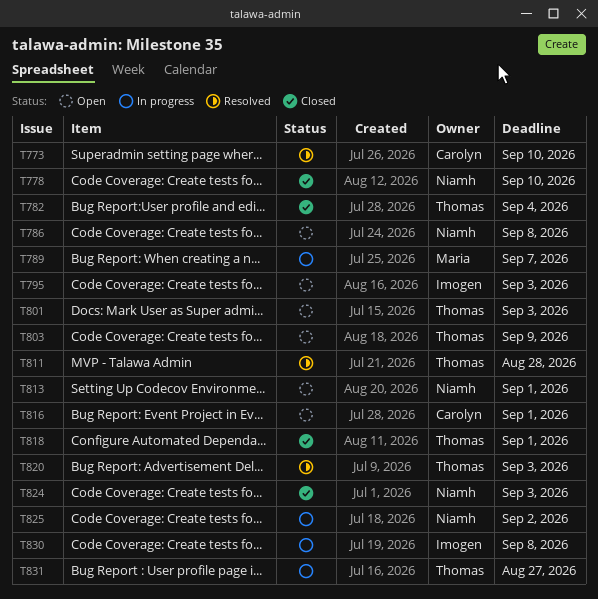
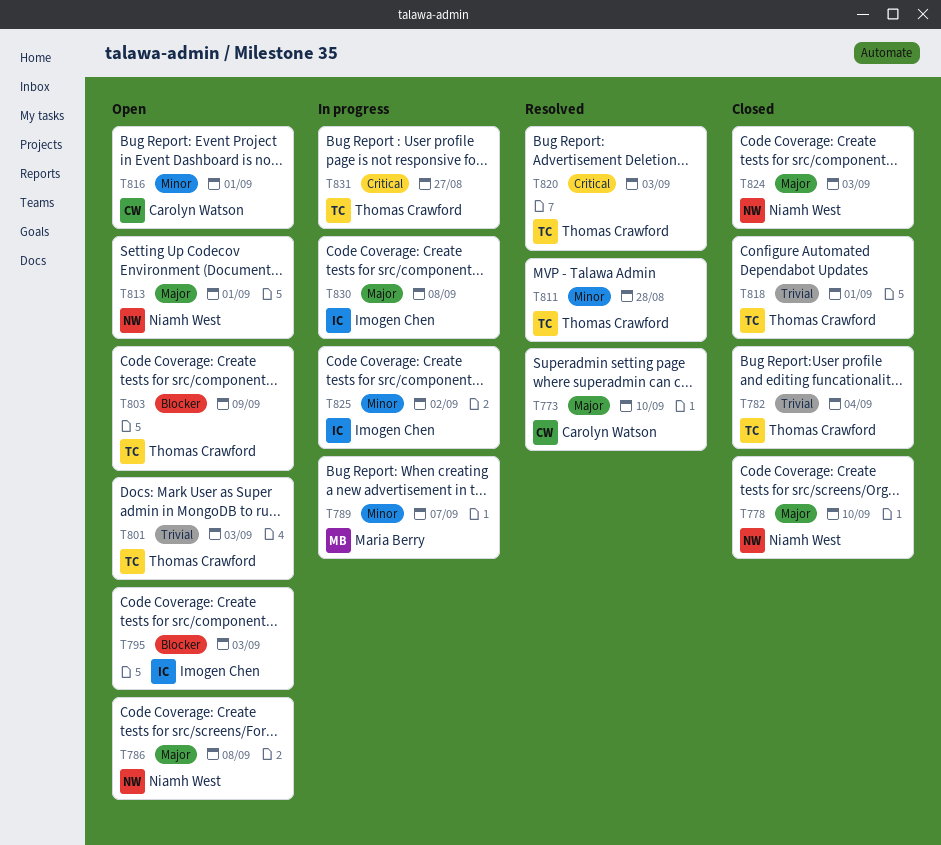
T825, owner: Niamh West -> Imogen Chen

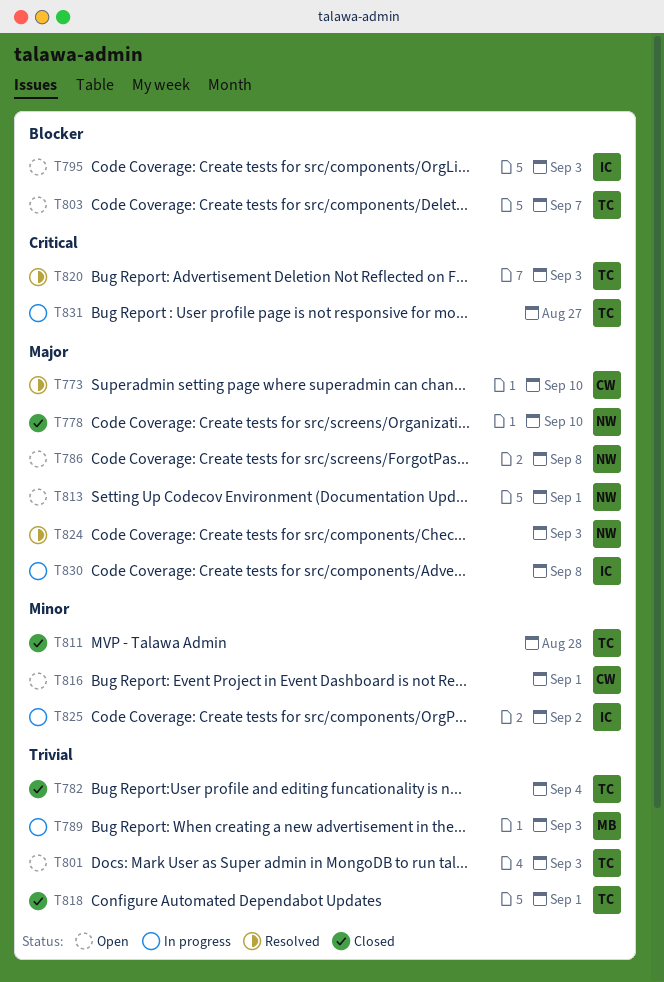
T789, priority: Minor -> Trivial
T789, due: Sep 7 -> Sep 3
T803, due: Sep 9 -> Sep 7
T811, status: Resolved -> Closed
T824, status: Closed -> Resolved

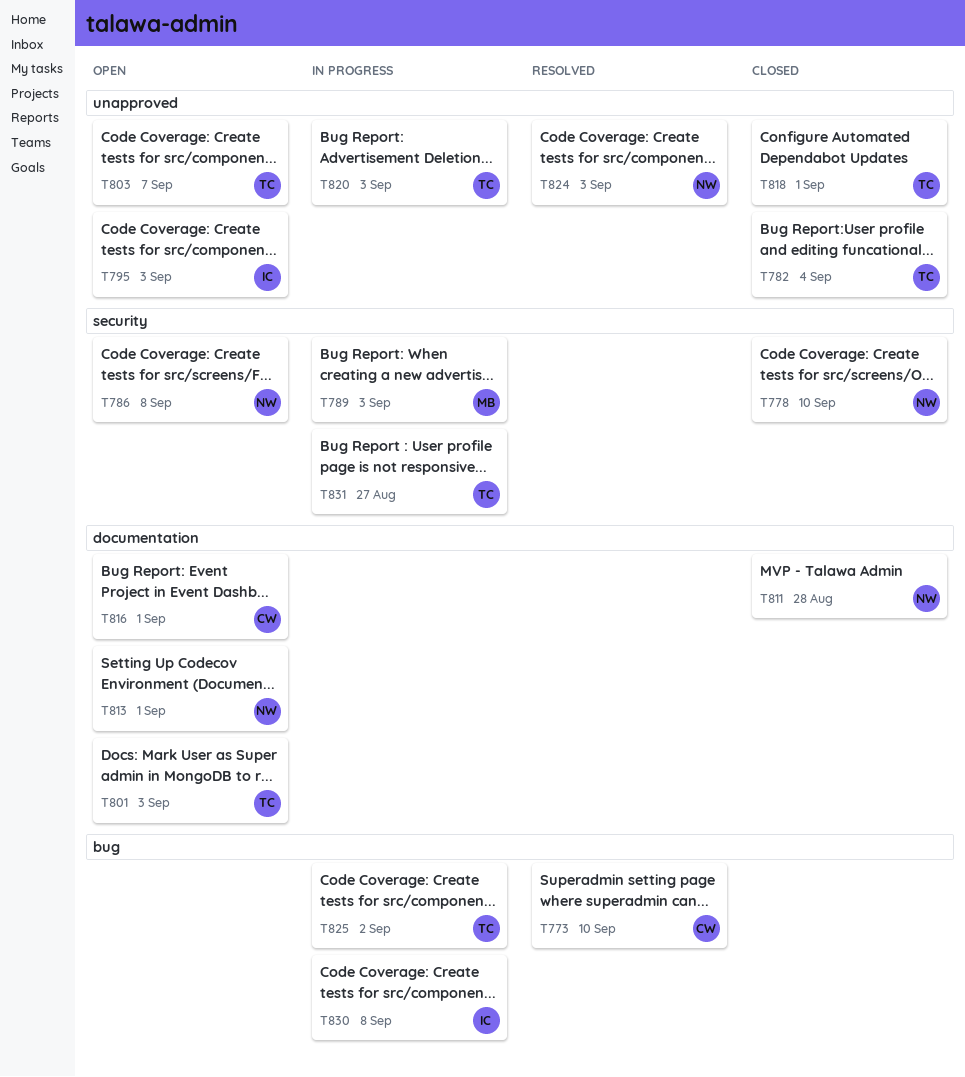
T811, owner: TC -> NW
T820, status: Resolved -> In progress
T825, owner: IC -> TC

